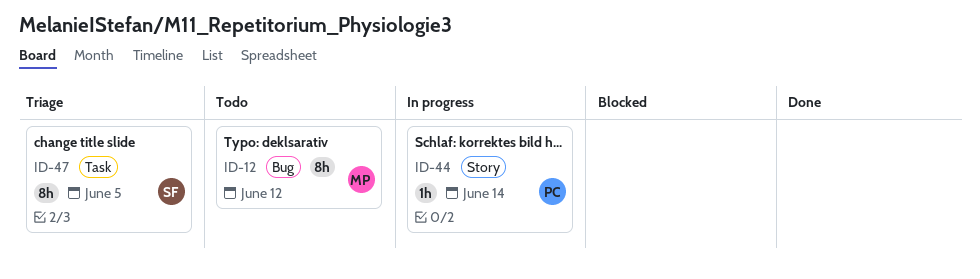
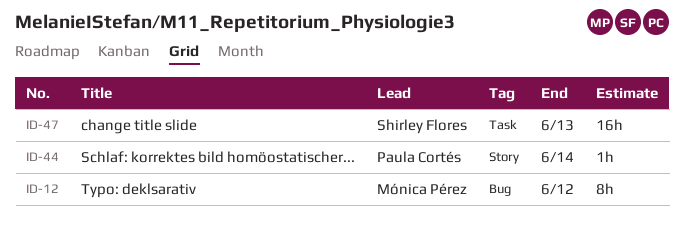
ID-47, estimate: 8h -> 16h
ID-47, due: Jun 5 -> Jun 13

